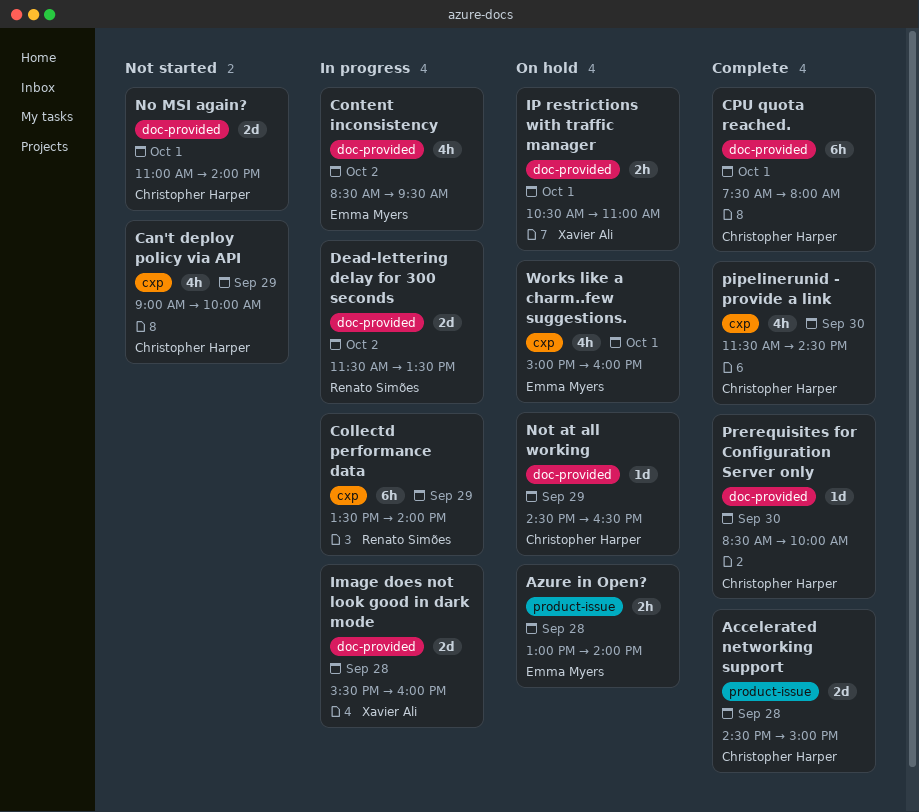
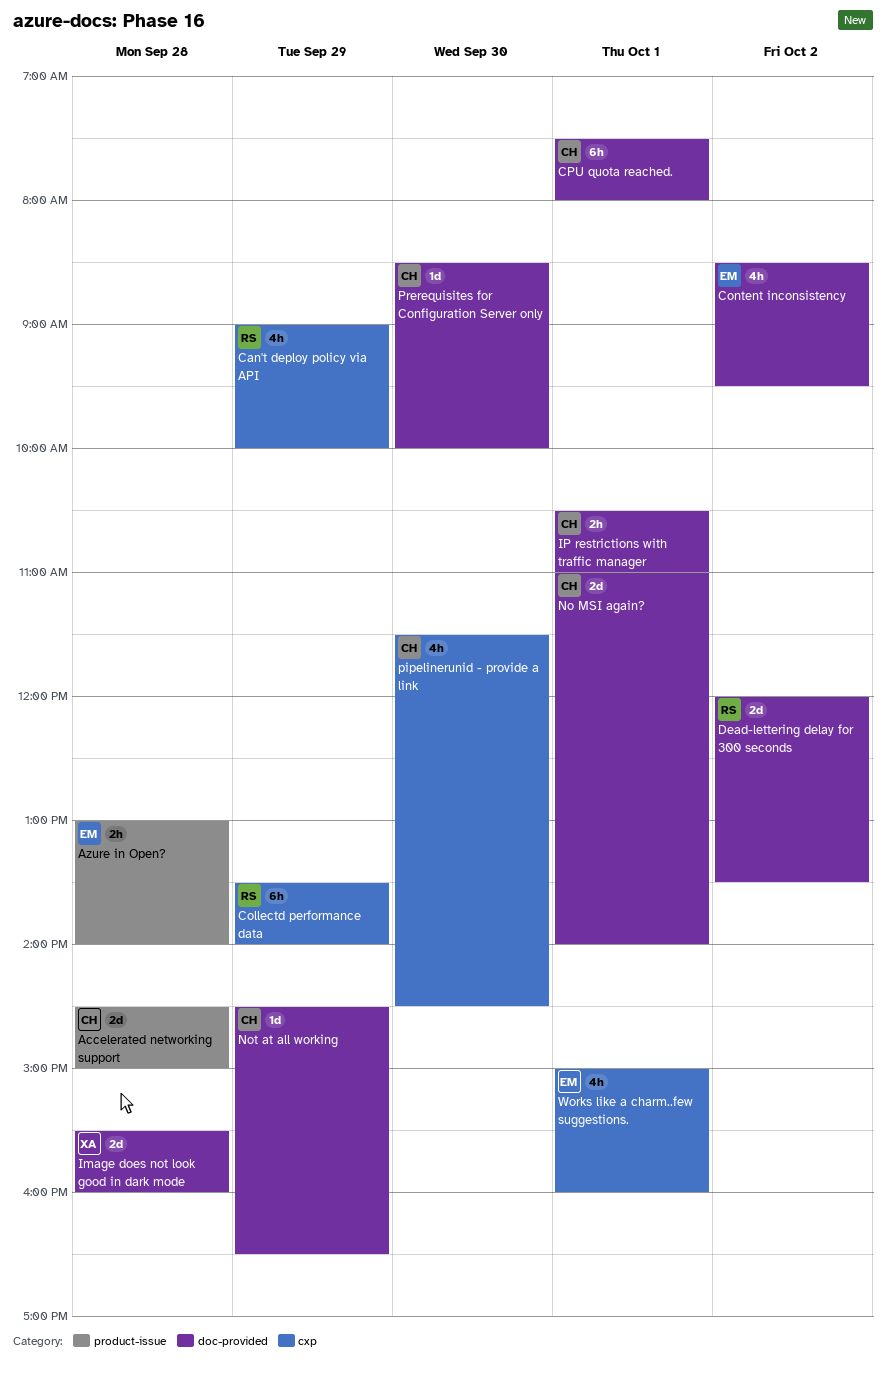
Can't deploy policy via API, owner: Christopher Harper -> Renato Simões
Dead-lettering delay for 300 seconds, begins: 11:30 -> 12:00
IP restrictions with traffic manager, owner: Xavier Ali -> Christopher Harper

